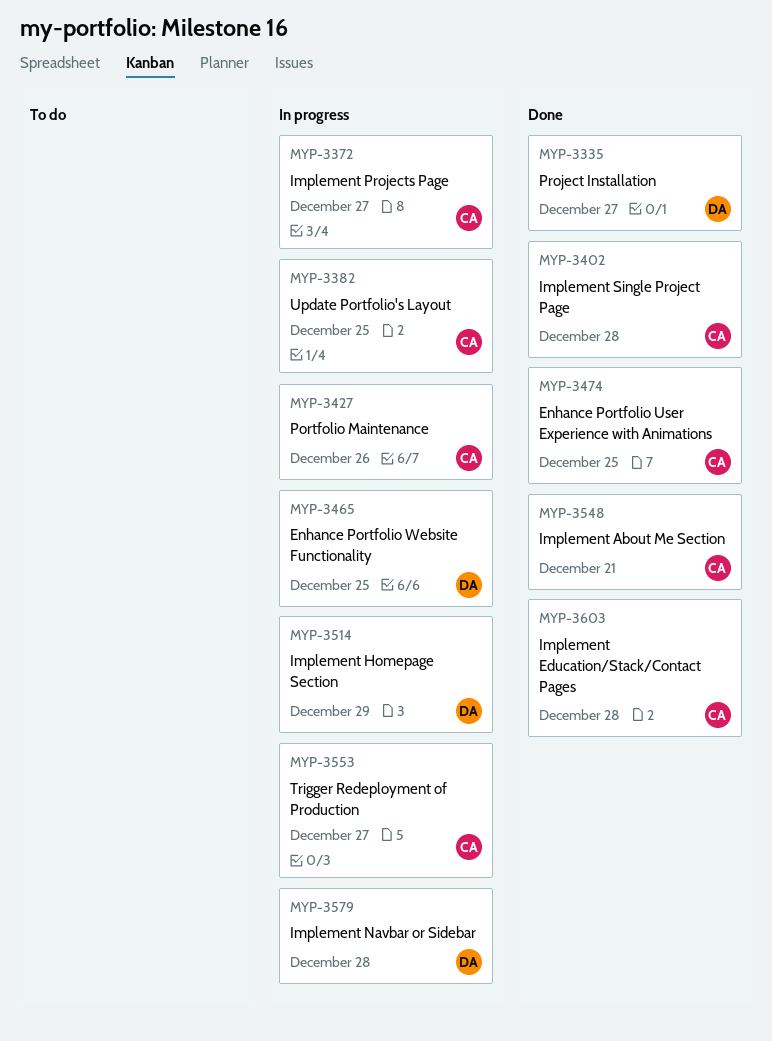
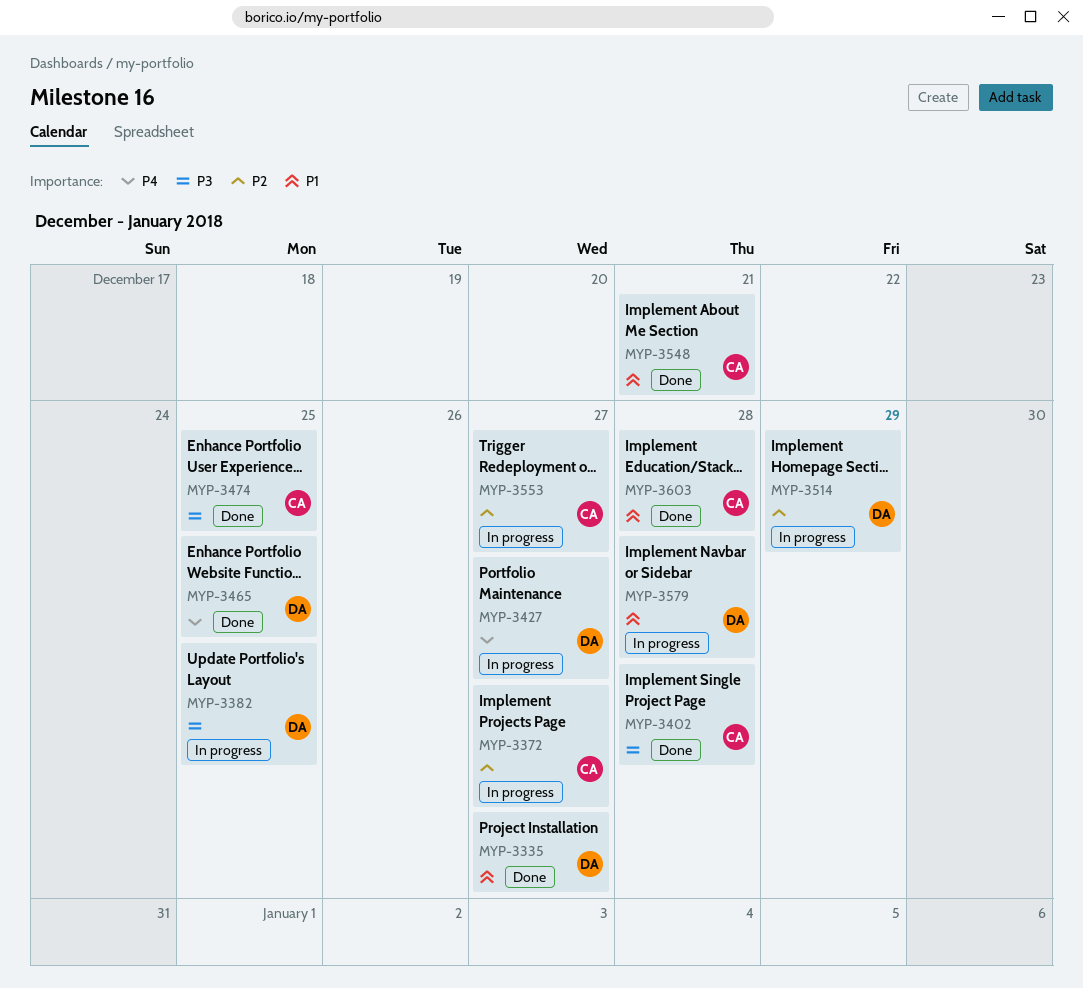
MYP-3382, owner: CA -> DA
MYP-3427, owner: CA -> DA
MYP-3427, due: Dec 26 -> Dec 27
MYP-3465, status: In progress -> Done

